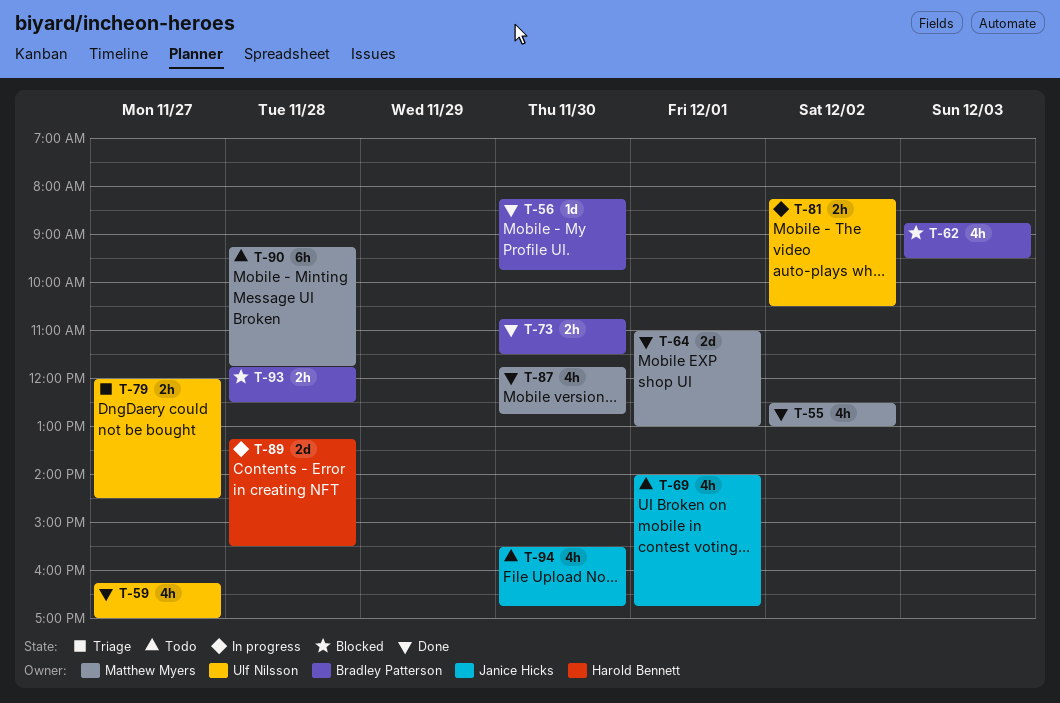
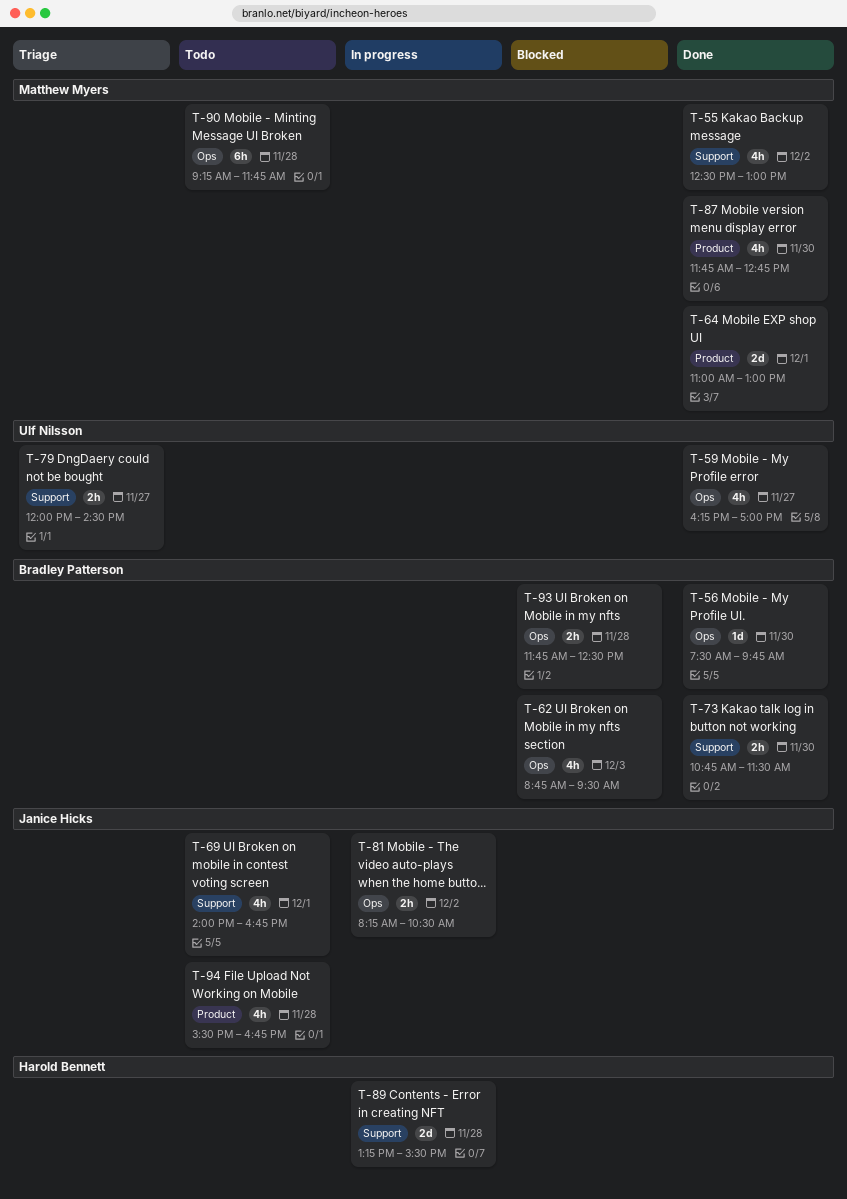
T-56, begins: 08:15 -> 07:30
T-81, owner: Ulf Nilsson -> Janice Hicks
T-94, day: Nov 30 -> Nov 28

